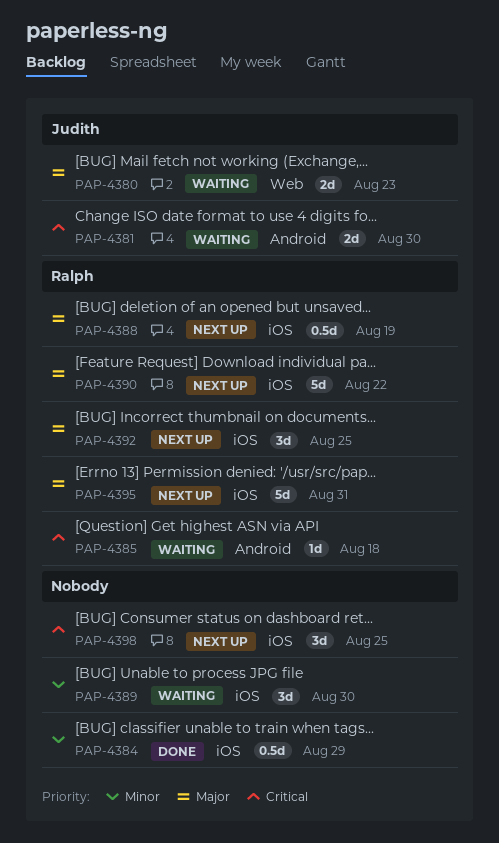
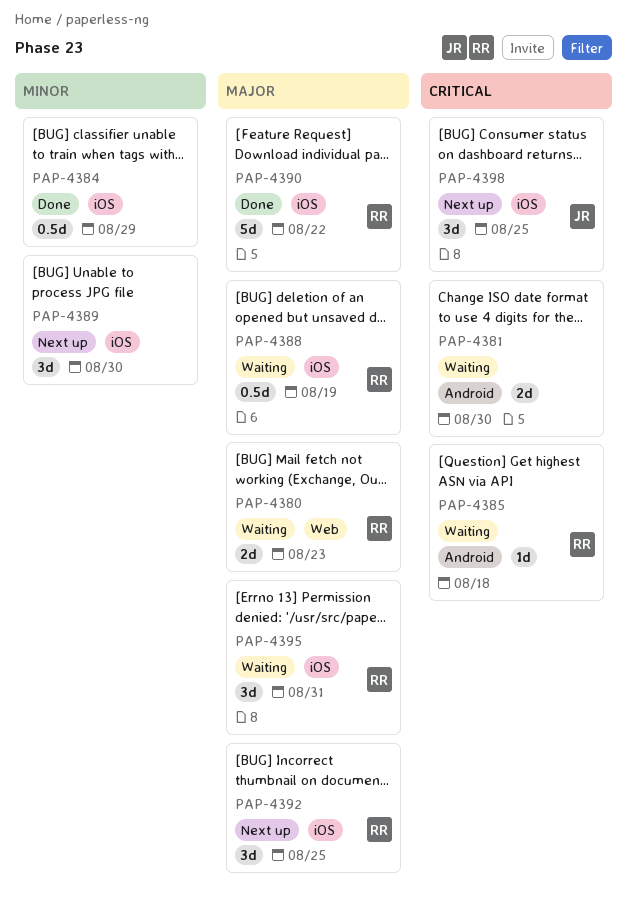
PAP-4380, owner: Judith -> Ralph
PAP-4381, owner: Judith -> none
PAP-4388, status: Next up -> Waiting
PAP-4389, status: Waiting -> Next up
PAP-4390, status: Next up -> Done
PAP-4395, status: Next up -> Waiting
PAP-4395, estimate: 5d -> 3d
PAP-4398, owner: none -> Judith

